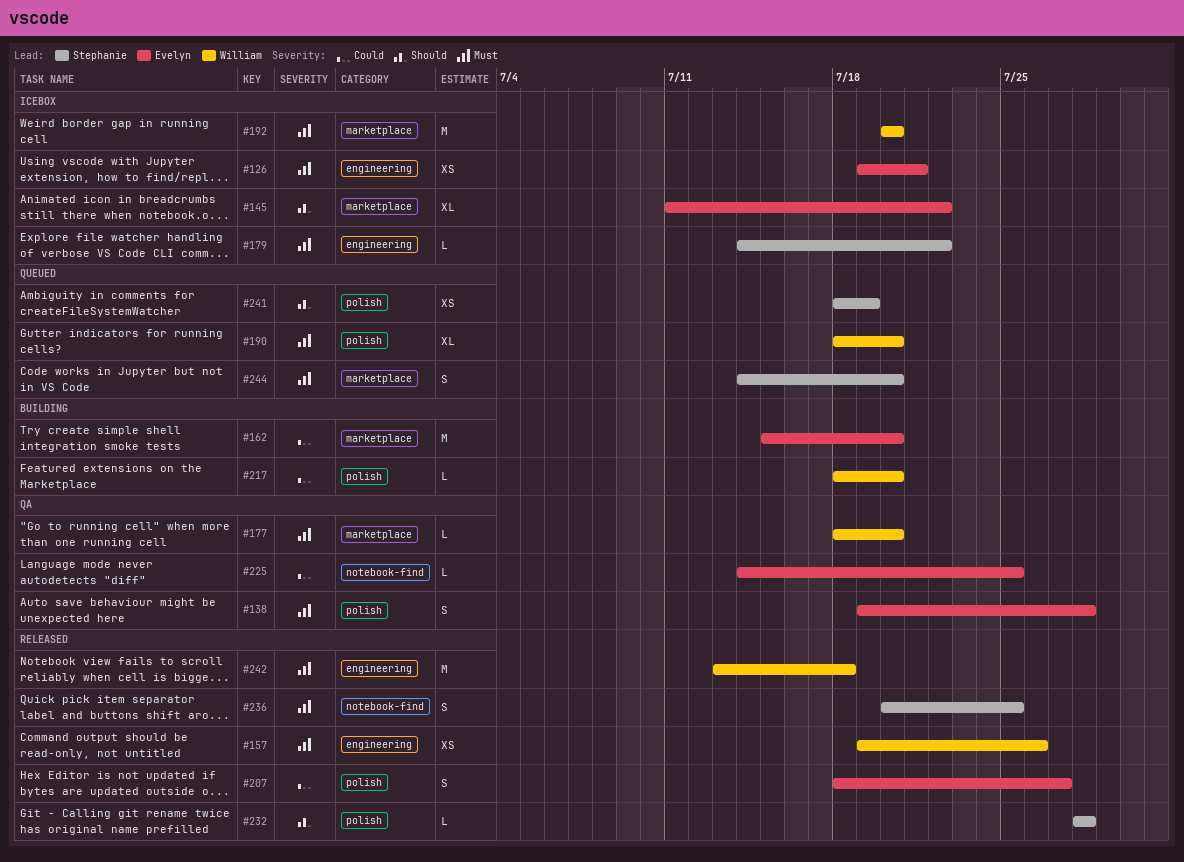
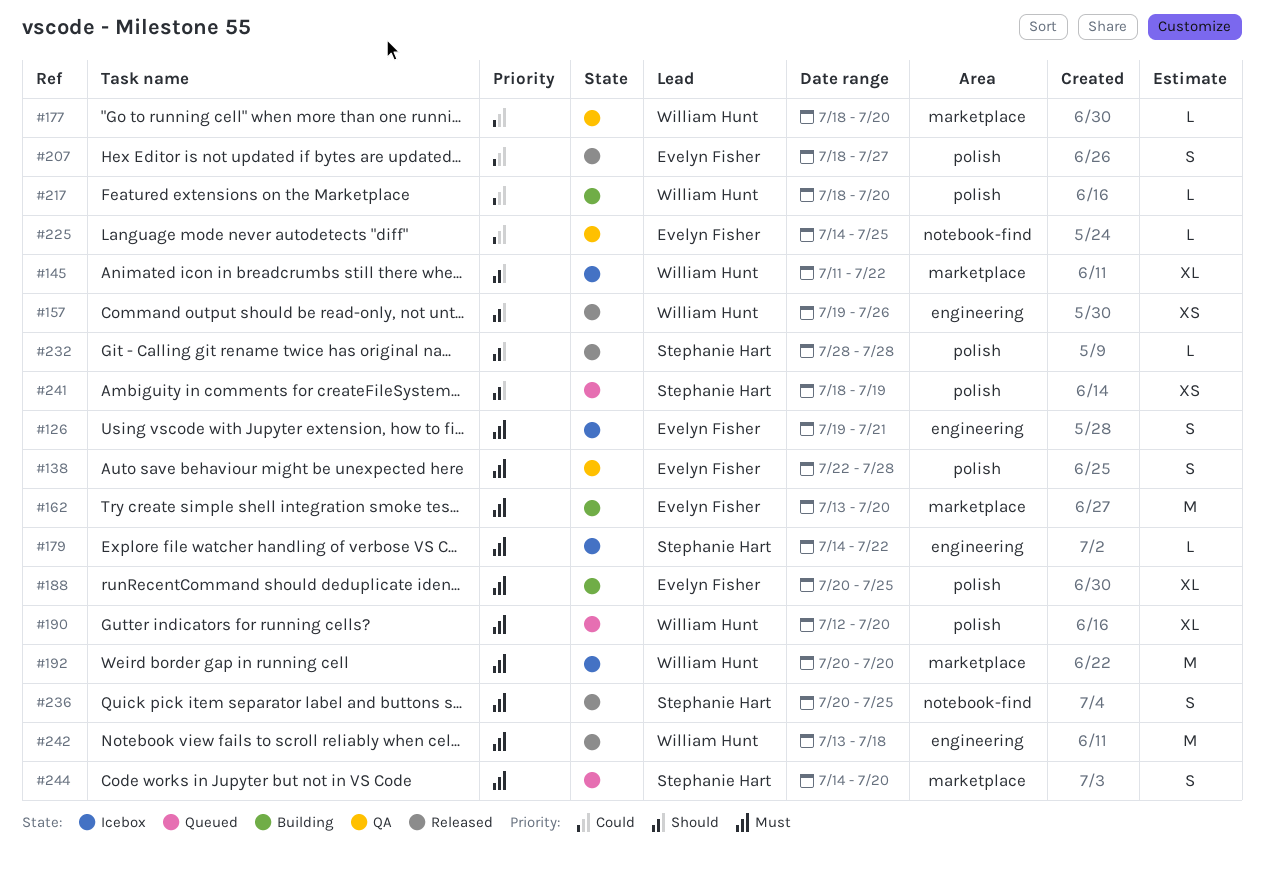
#126, estimate: XS -> S
#138, start: Jul 19 -> Jul 22
#145, owner: Evelyn Fisher -> William Hunt
#157, priority: Must -> Should
#162, priority: Could -> Must
#162, start: Jul 15 -> Jul 13
#177, priority: Must -> Could
#188: none -> present
#190, start: Jul 18 -> Jul 12

